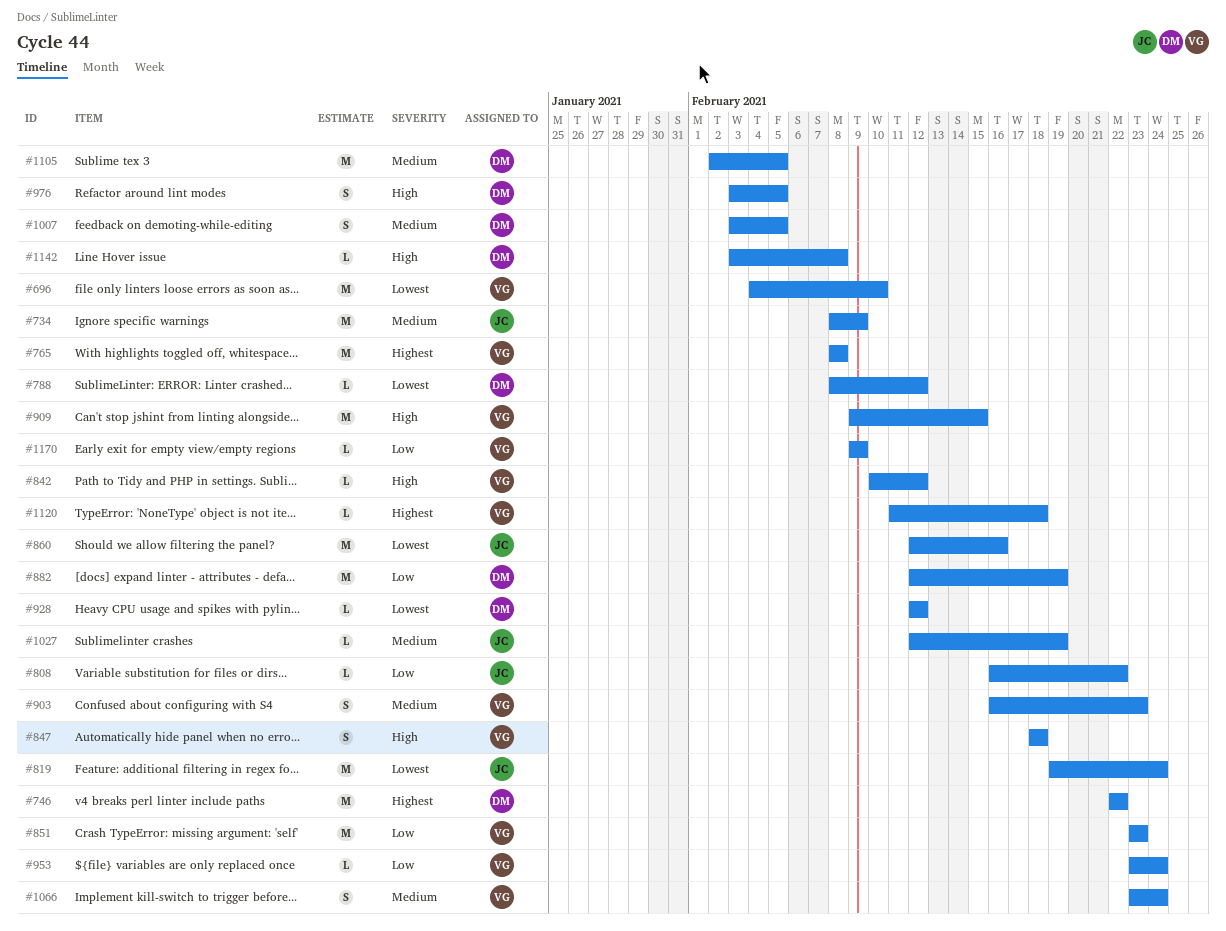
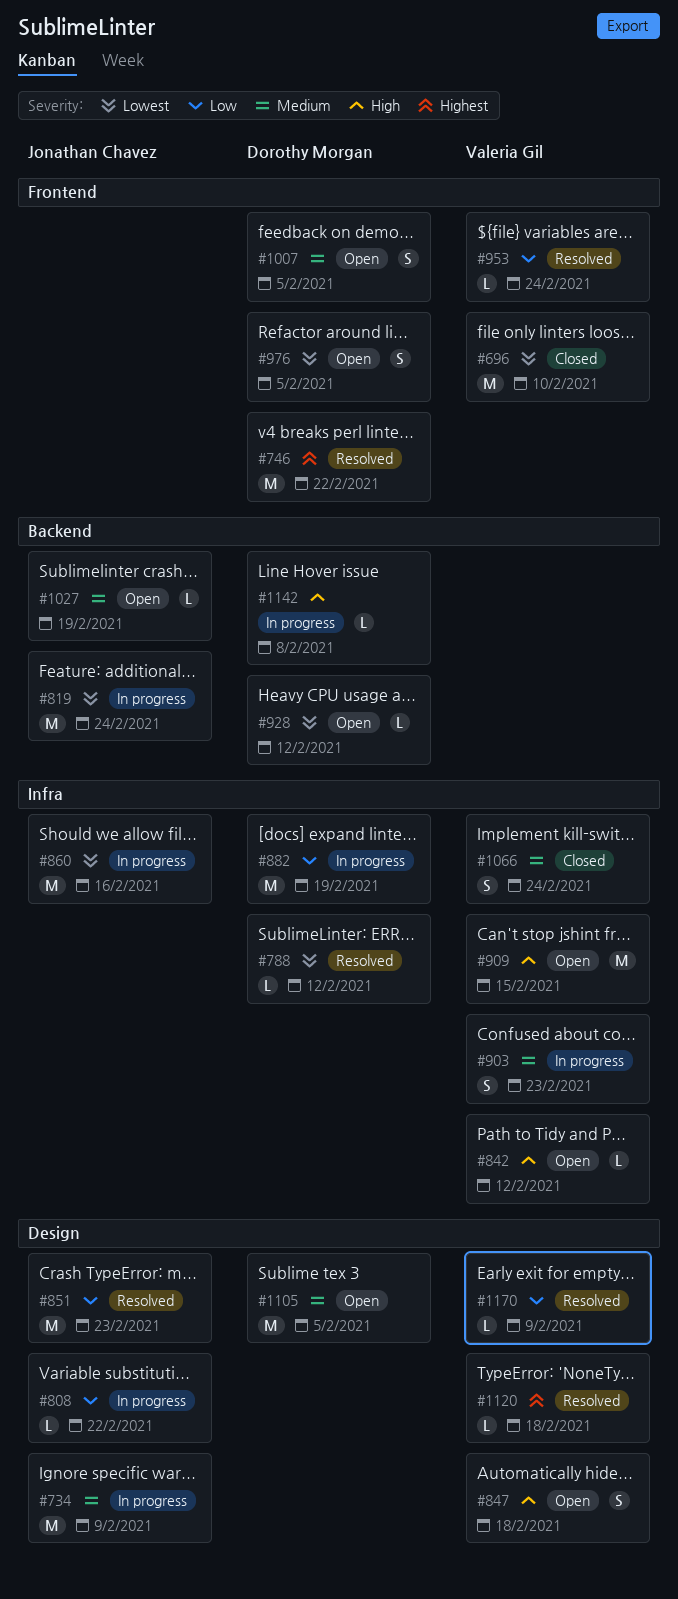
#765: present -> none
#851, owner: Valeria Gil -> Jonathan Chavez
#976, priority: High -> Lowest

